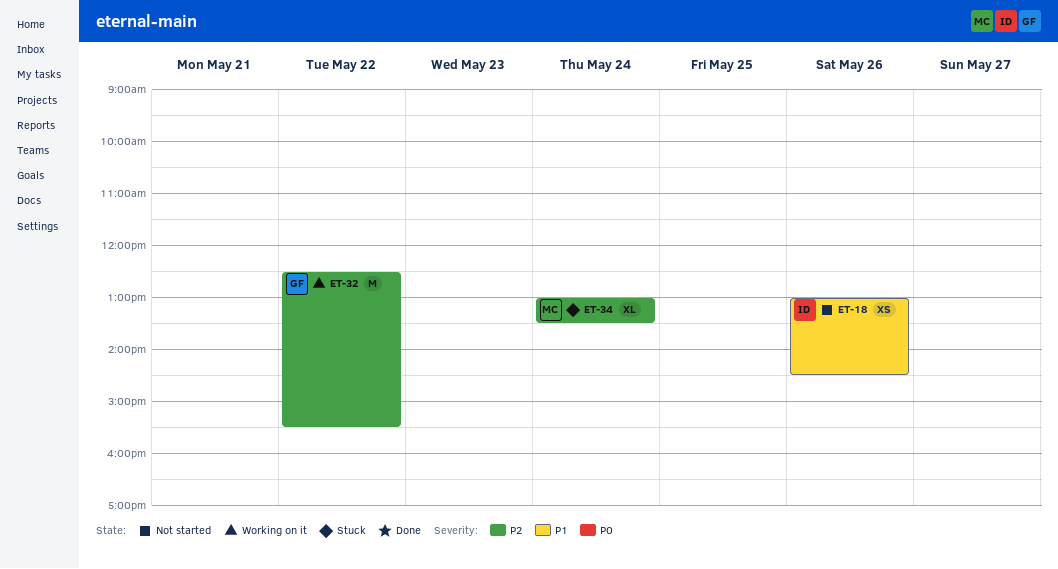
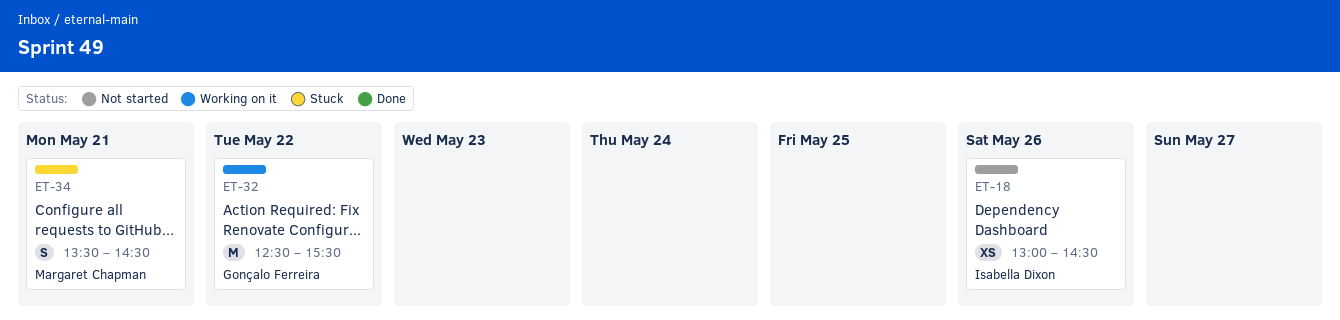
ET-34, estimate: XL -> S
ET-34, day: May 24 -> May 21
ET-34, begins: 13:00 -> 13:30
ET-34, ends: 13:30 -> 14:30

